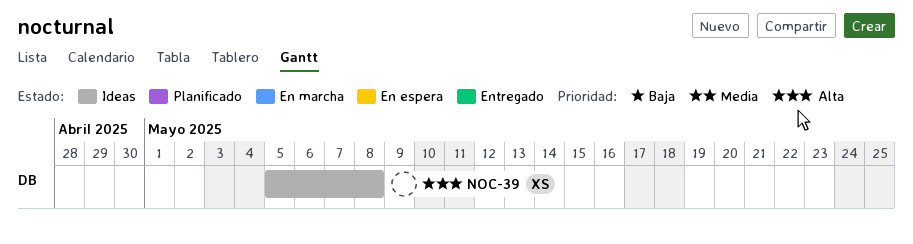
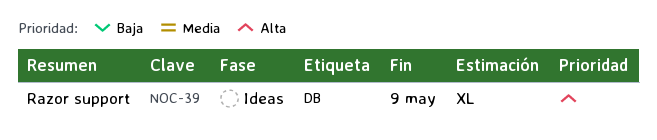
NOC-39, estimate: XS -> XL
NOC-39, due: May 8 -> May 9

